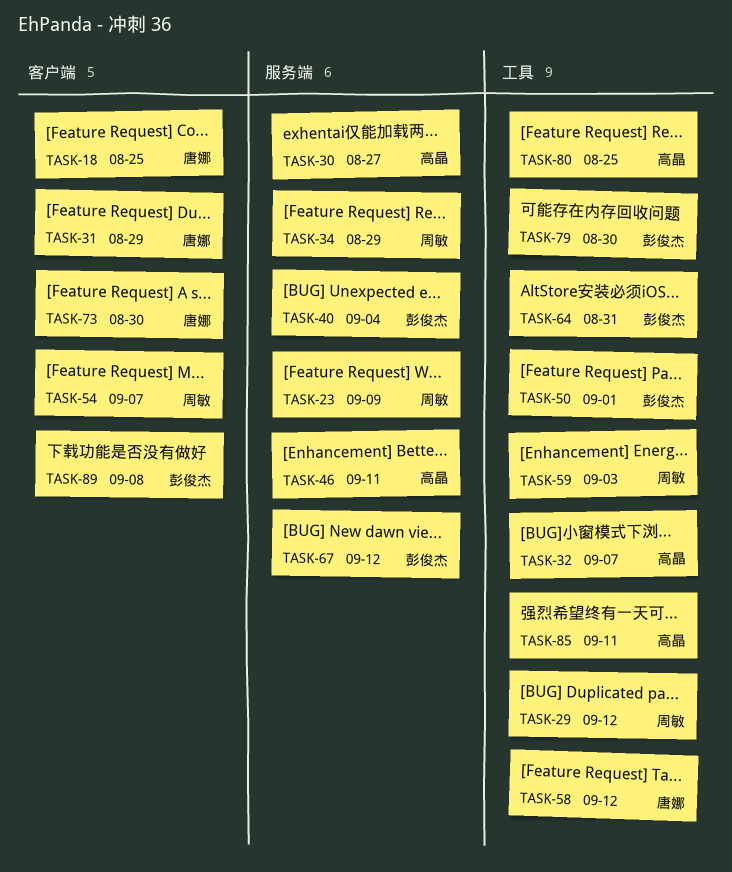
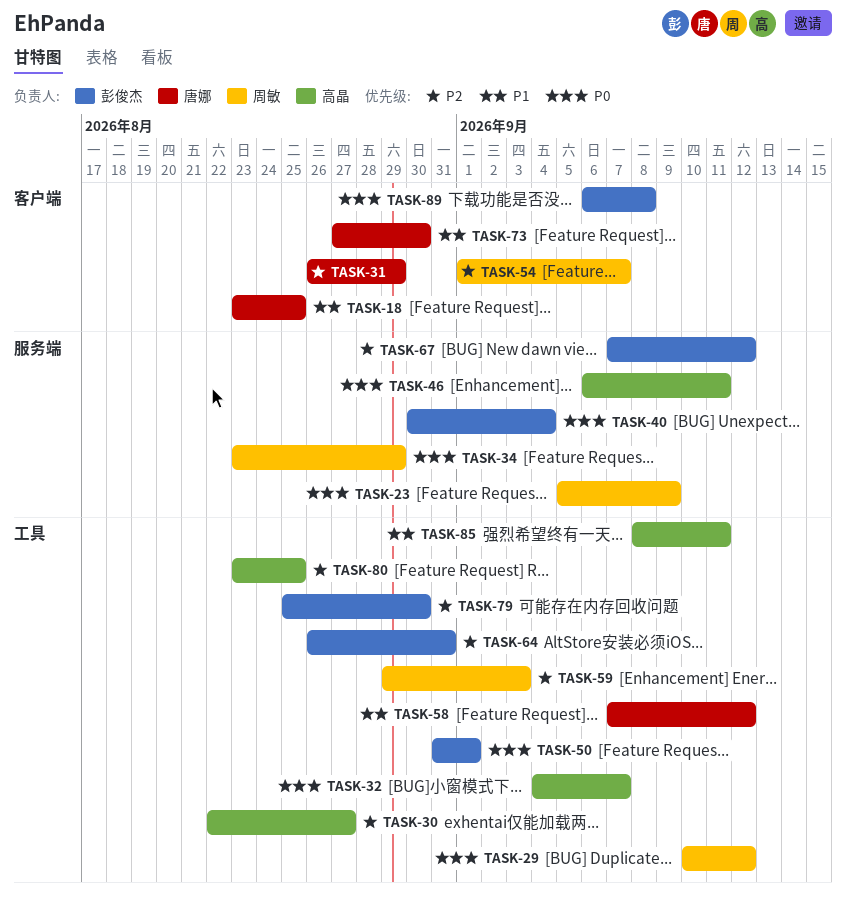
TASK-30, label: 服务端 -> 工具

